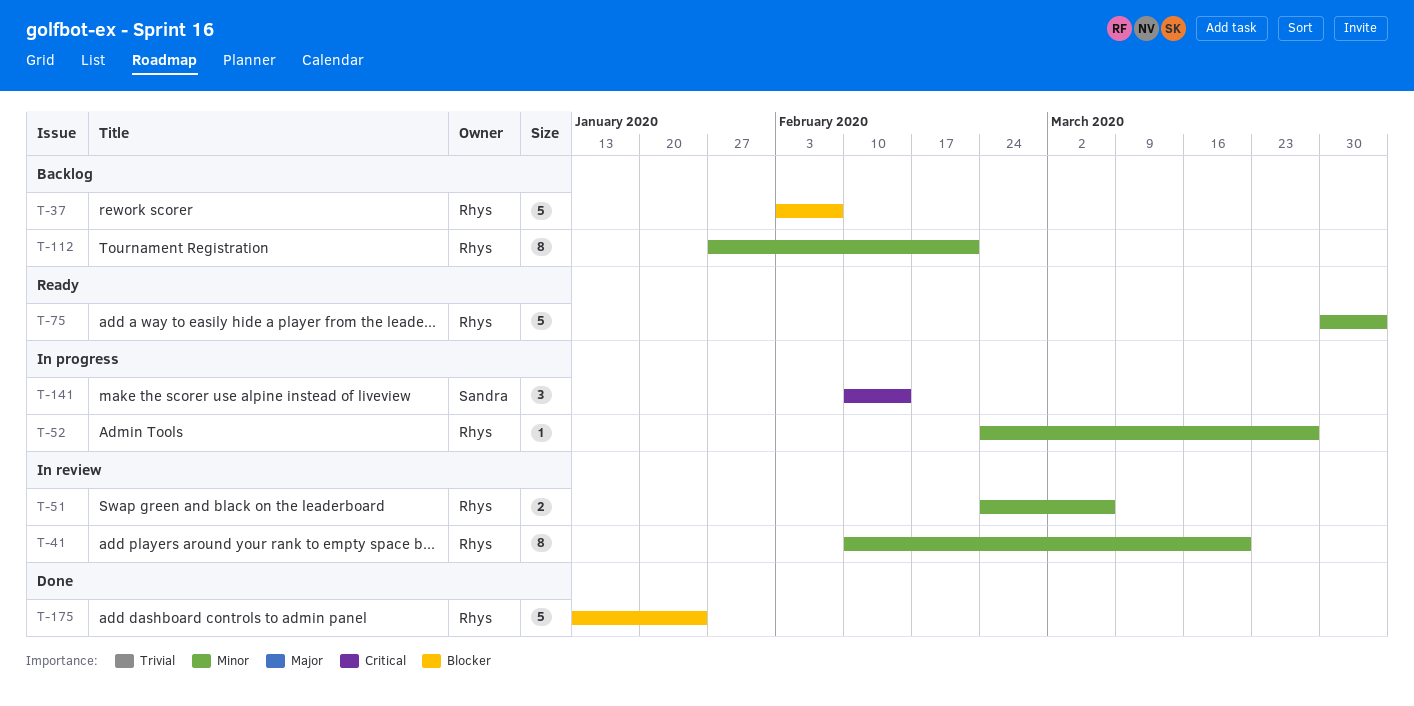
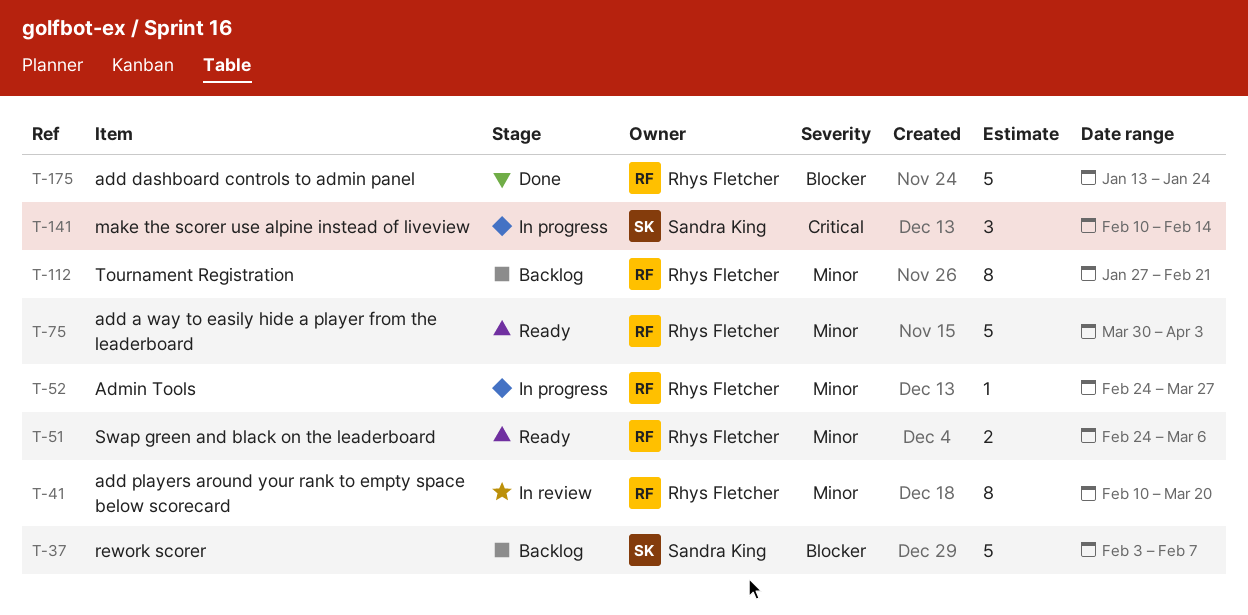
T-37, owner: Rhys Fletcher -> Sandra King
T-51, status: In review -> Ready

